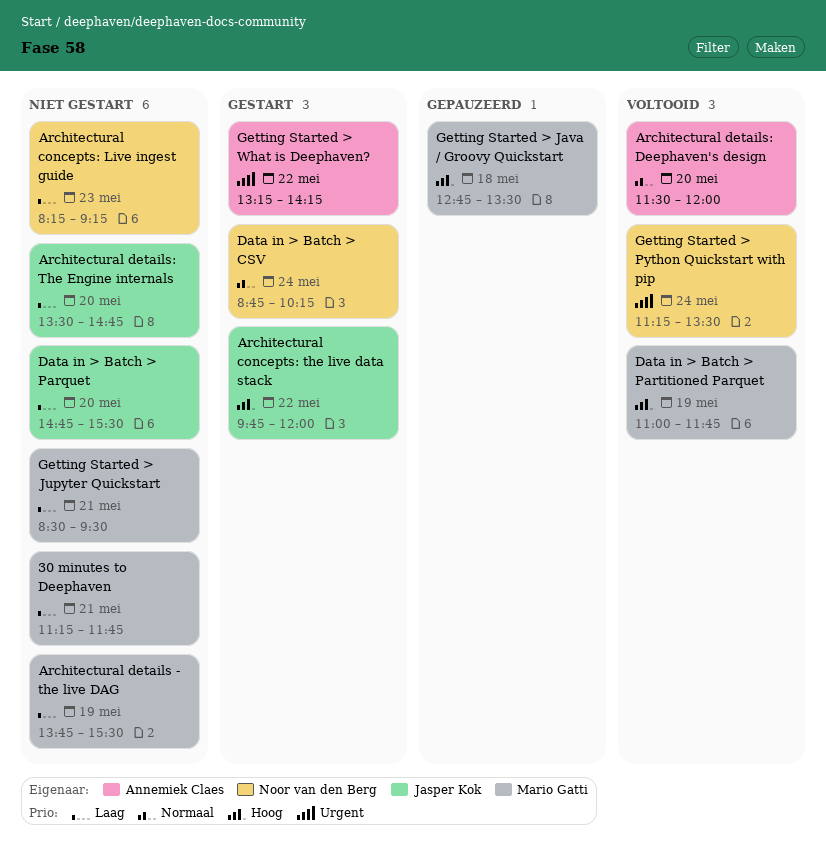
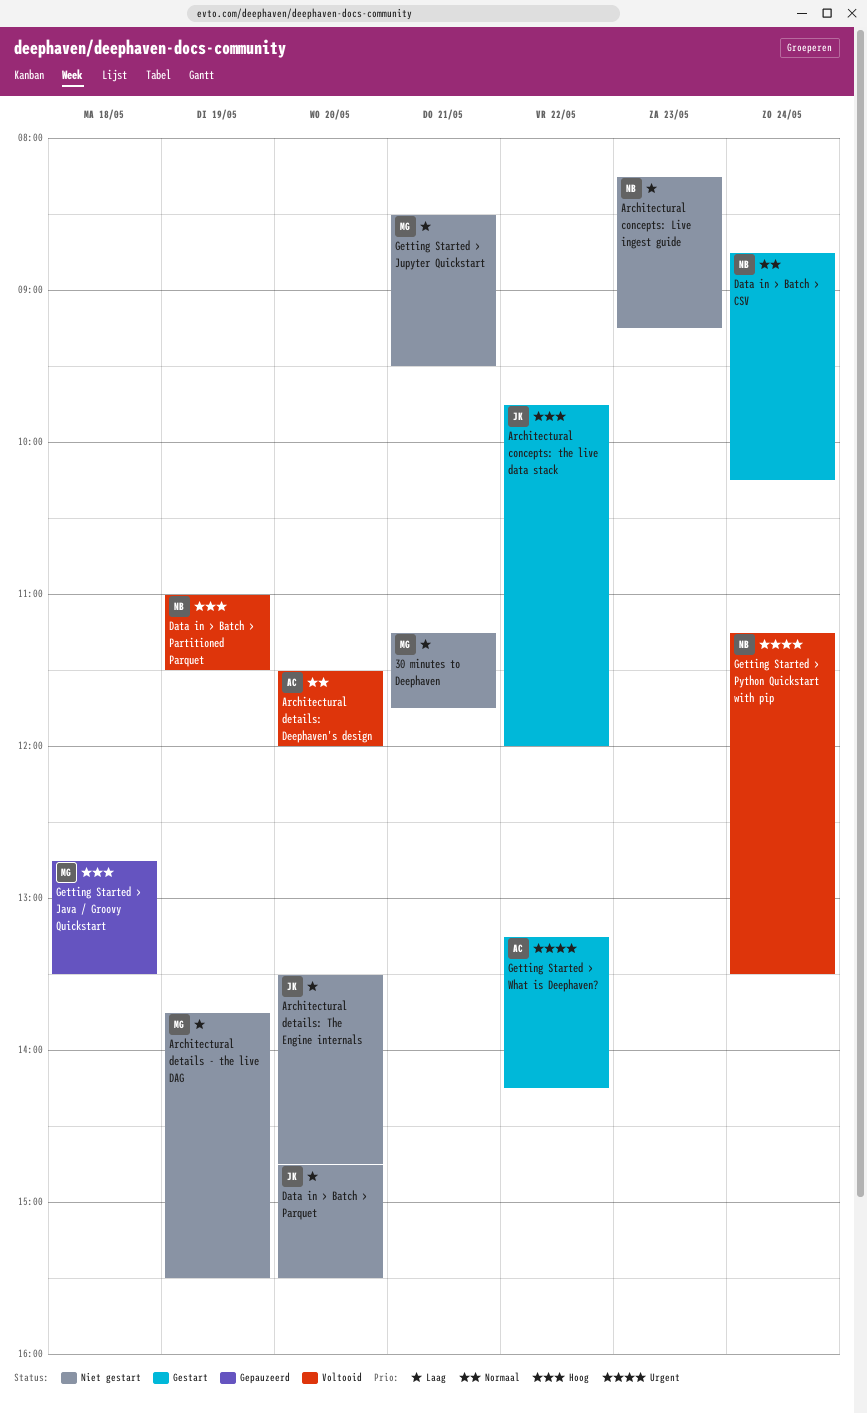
Data in > Batch > Partitioned Parquet, owner: Mario Gatti -> Noor van den Berg
Data in > Batch > Partitioned Parquet, ends: 11:45 -> 11:30

